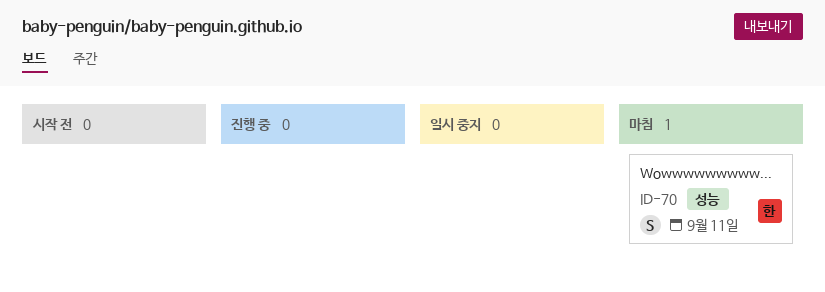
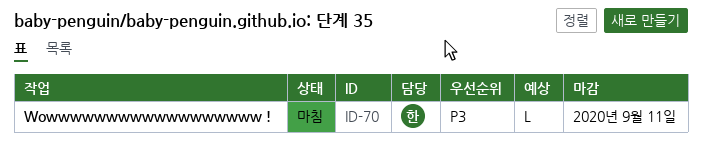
ID-70, estimate: S -> L

